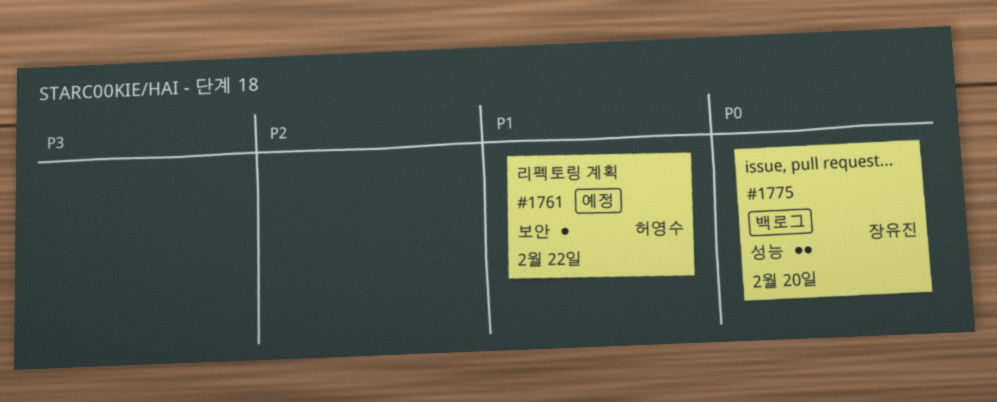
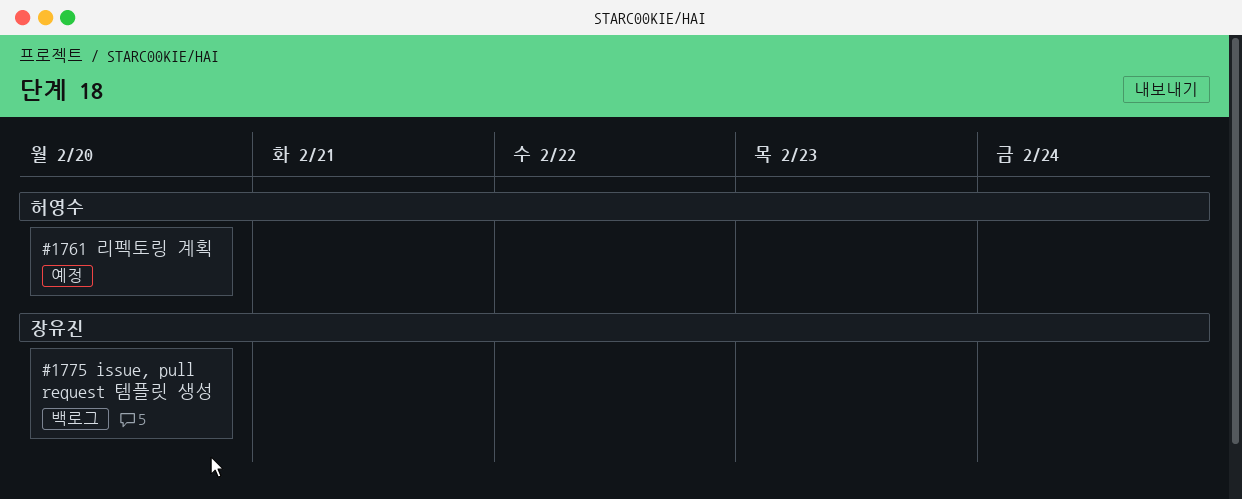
#1761, due: Feb 22 -> Feb 20

